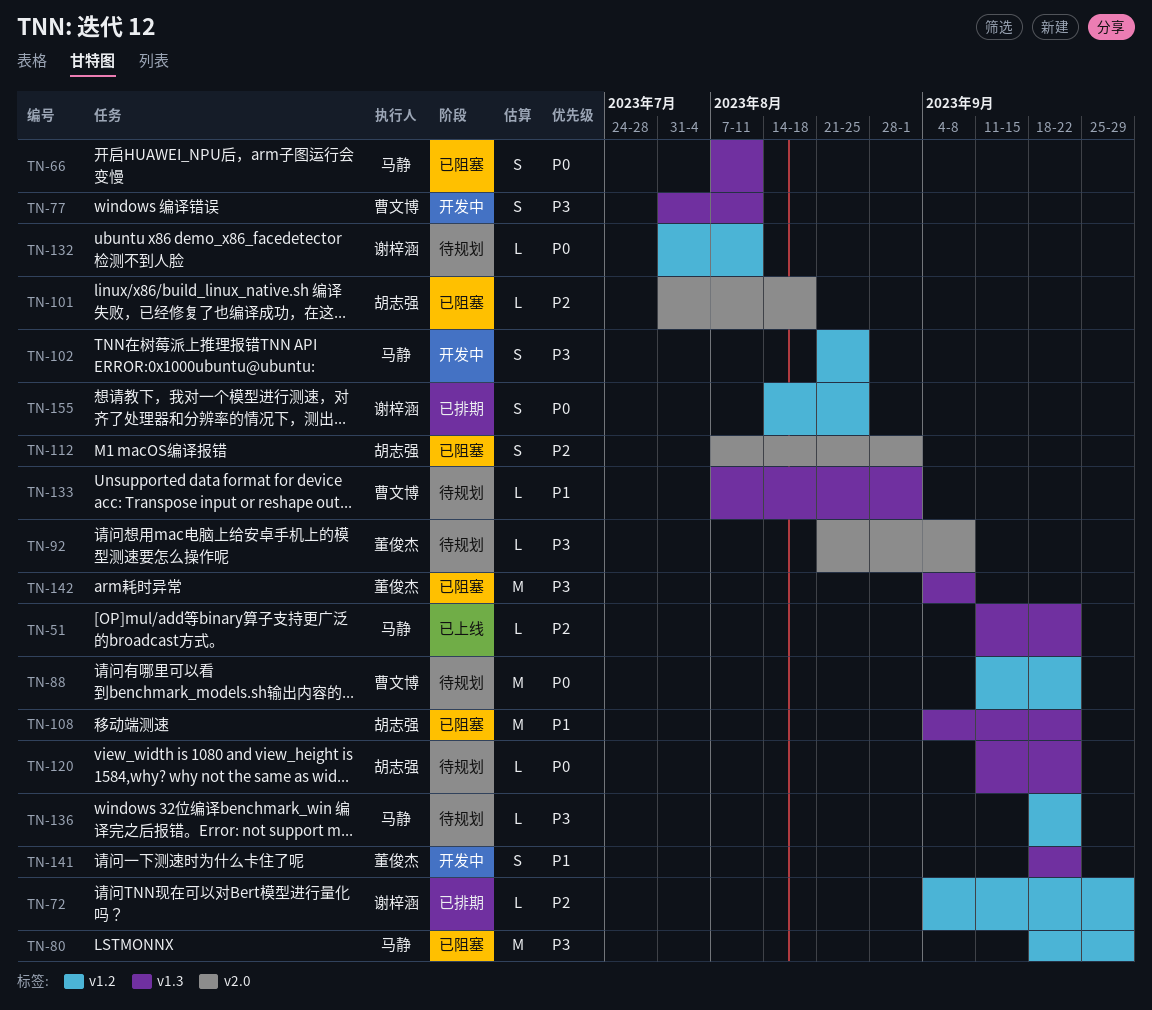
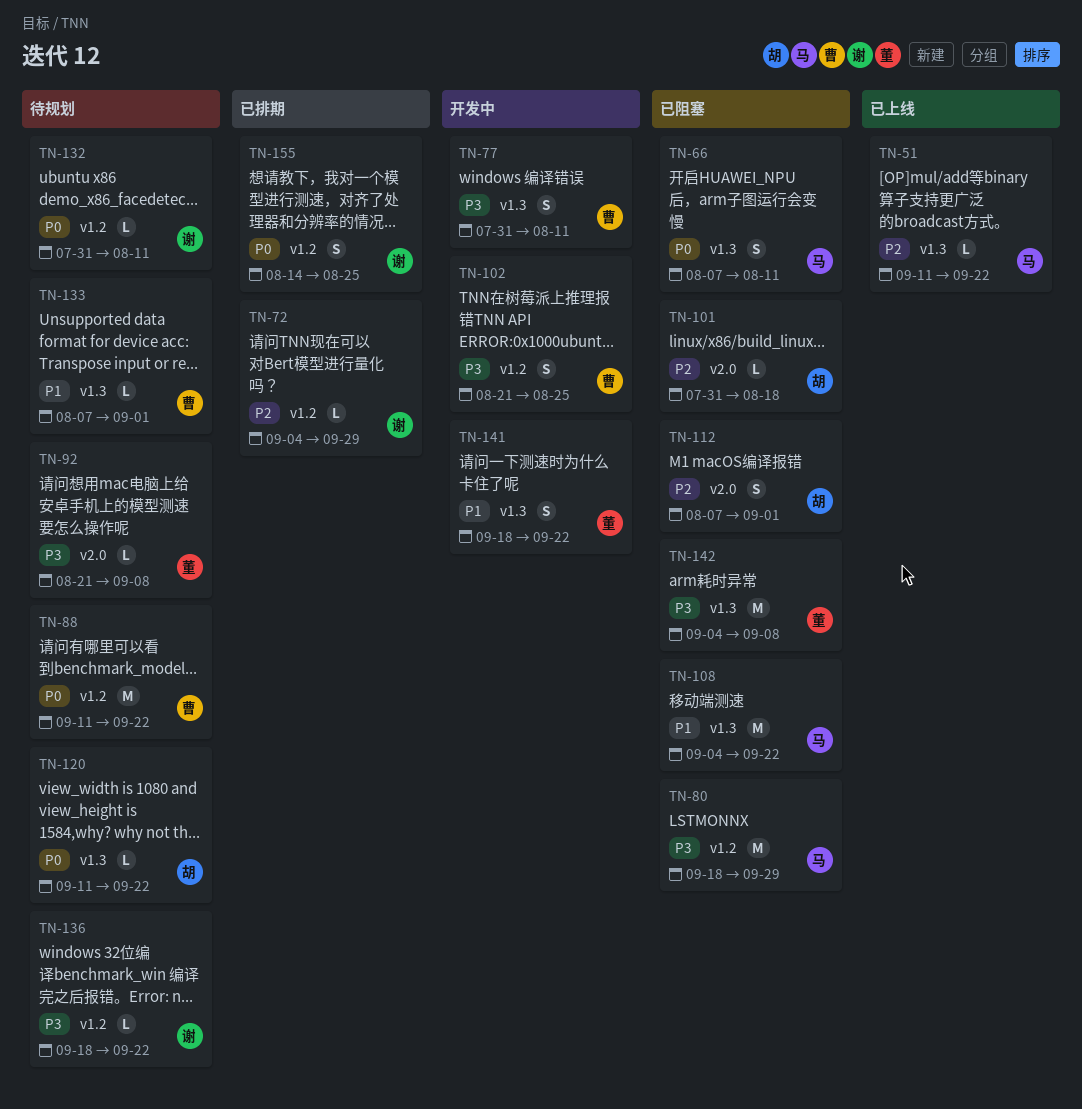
TN-102, owner: 马静 -> 曹文博
TN-108, owner: 胡志强 -> 马静
TN-136, owner: 马静 -> 谢梓涵

